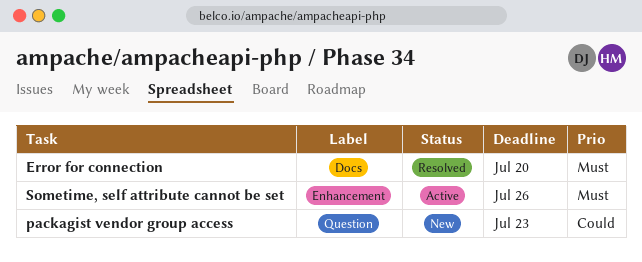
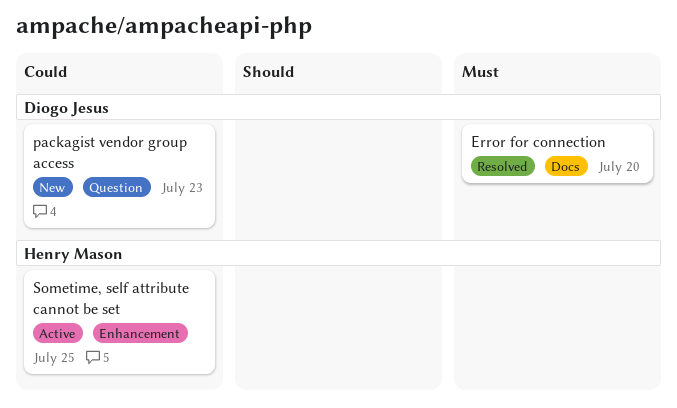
Sometime, self attribute cannot be set, priority: Must -> Could
Sometime, self attribute cannot be set, due: Jul 26 -> Jul 25

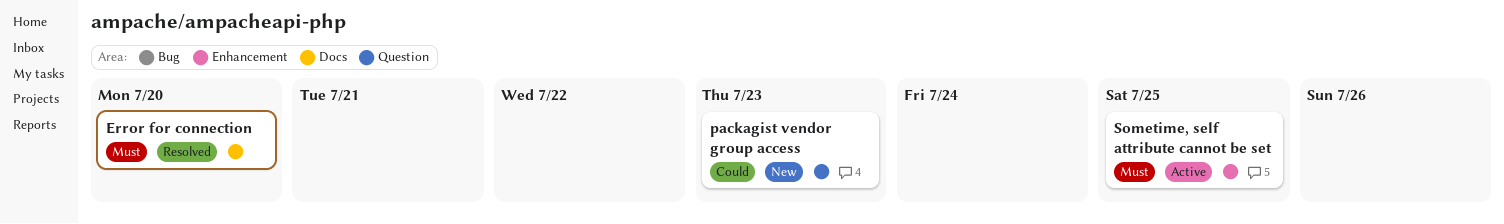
Sometime, self attribute cannot be set, priority: Could -> Must

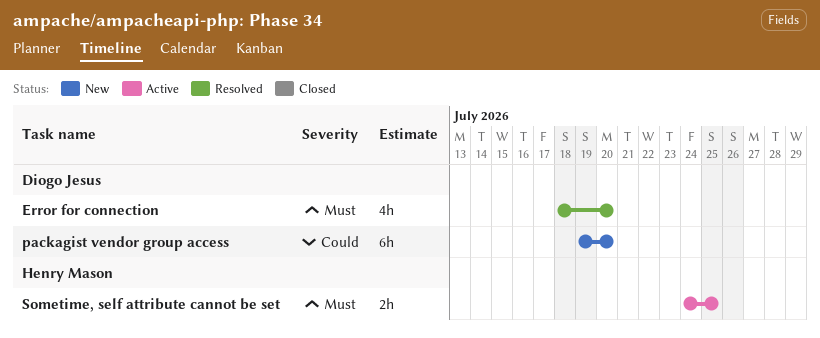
packagist vendor group access, due: Jul 23 -> Jul 20

